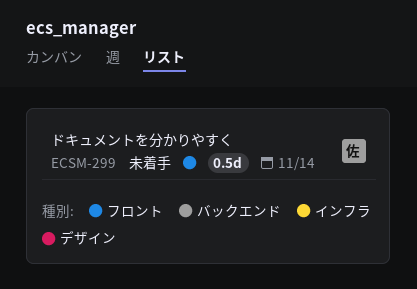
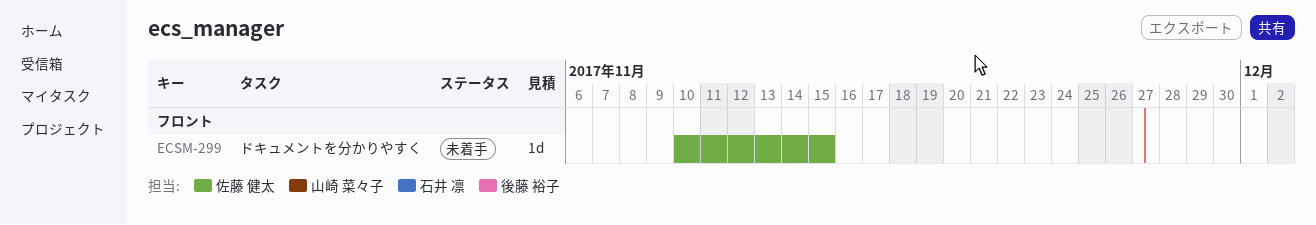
ECSM-299, estimate: 0.5d -> 1d
ECSM-299, due: Nov 14 -> Nov 15

